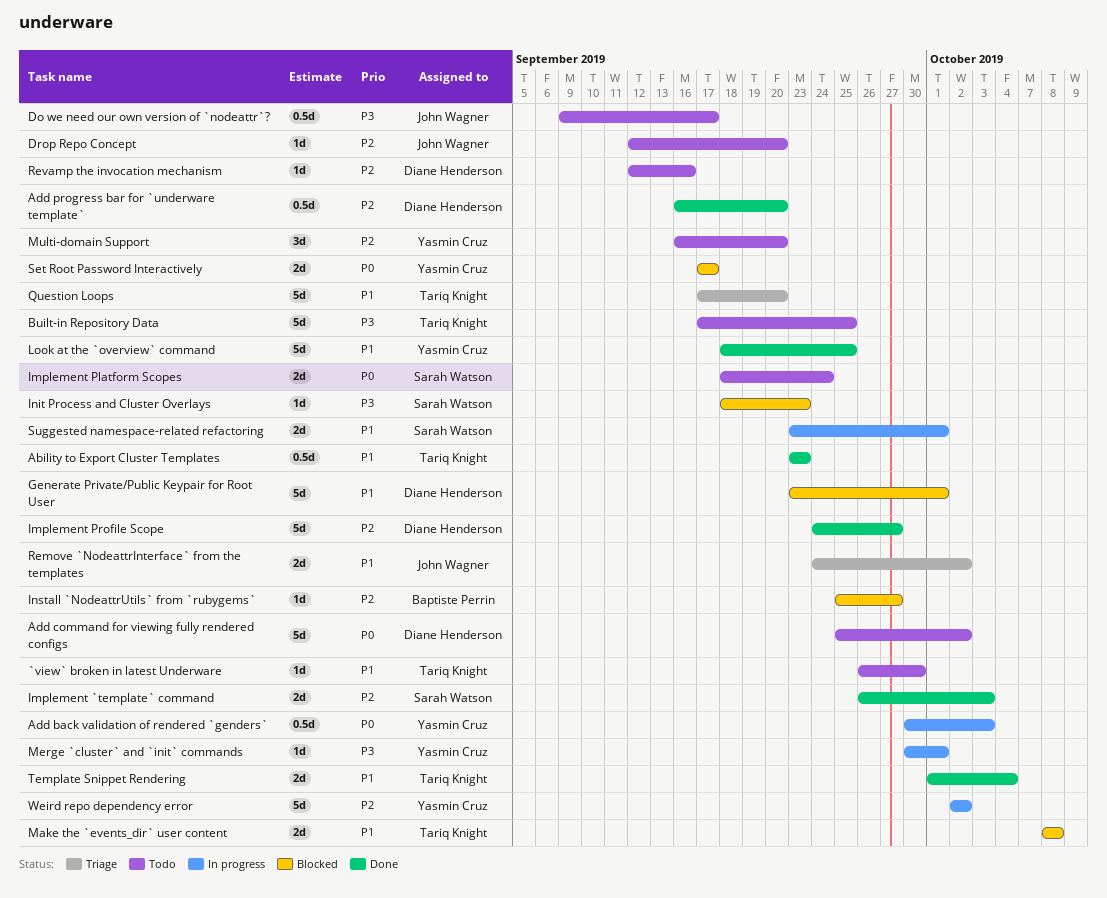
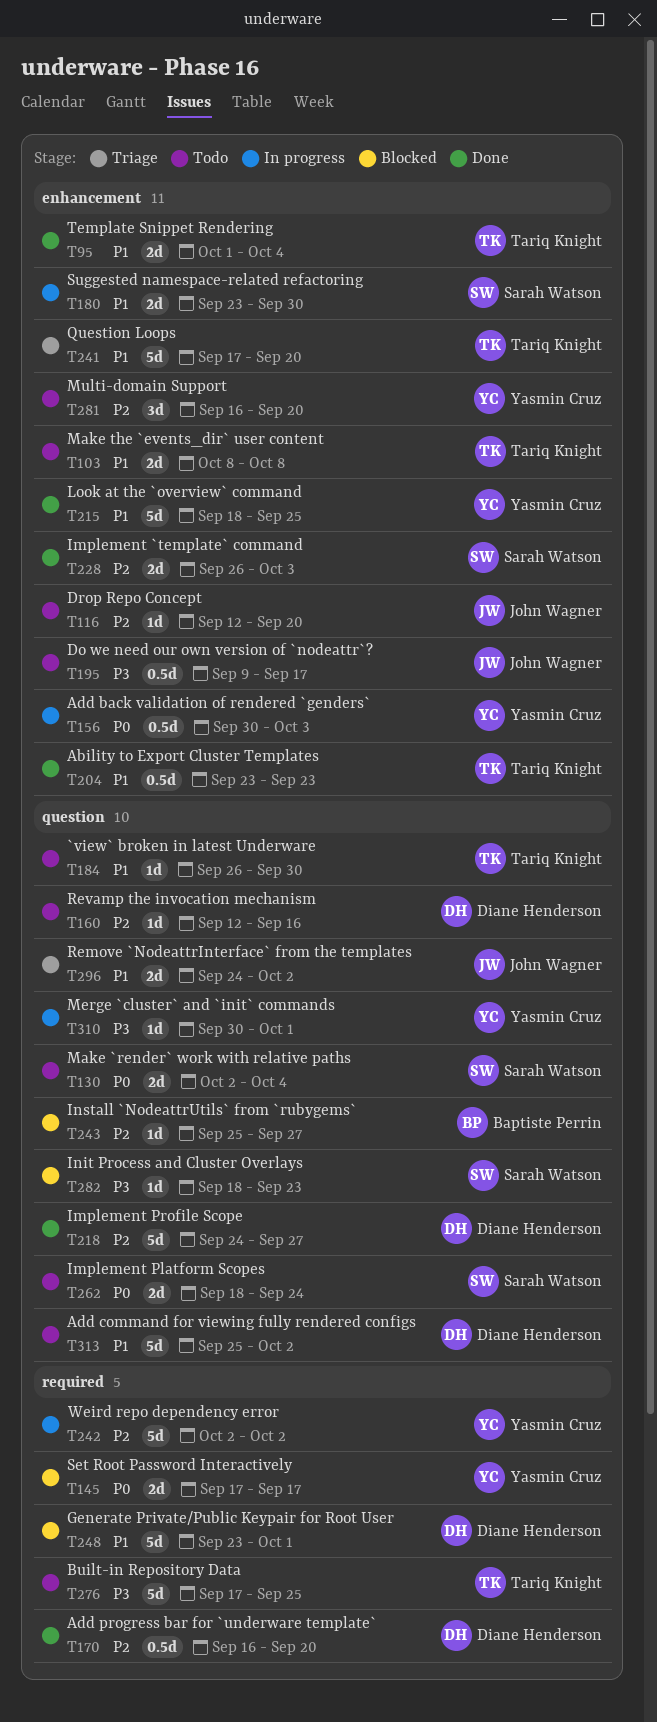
Add command for viewing fully rendered configs, priority: P0 -> P1
Make `render` work with relative paths: none -> present
Make the `events_dir` user content, status: Blocked -> Todo
Suggested namespace-related refactoring, due: Oct 1 -> Sep 30

